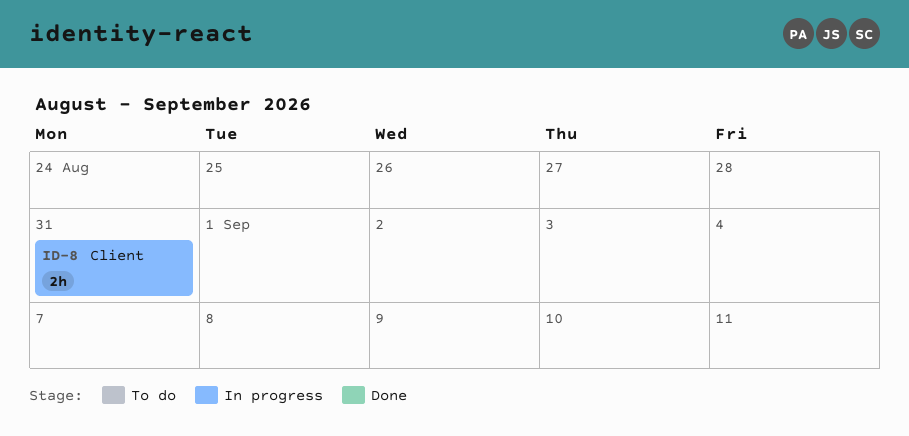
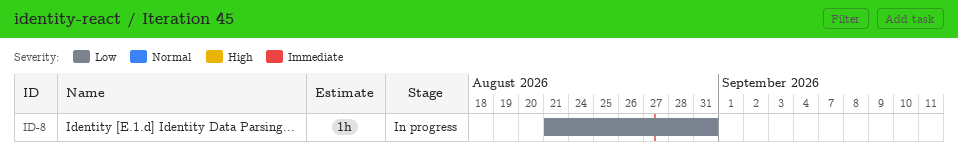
ID-8, estimate: 2h -> 1h

